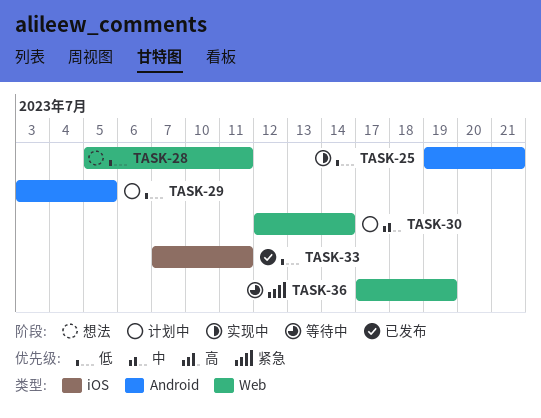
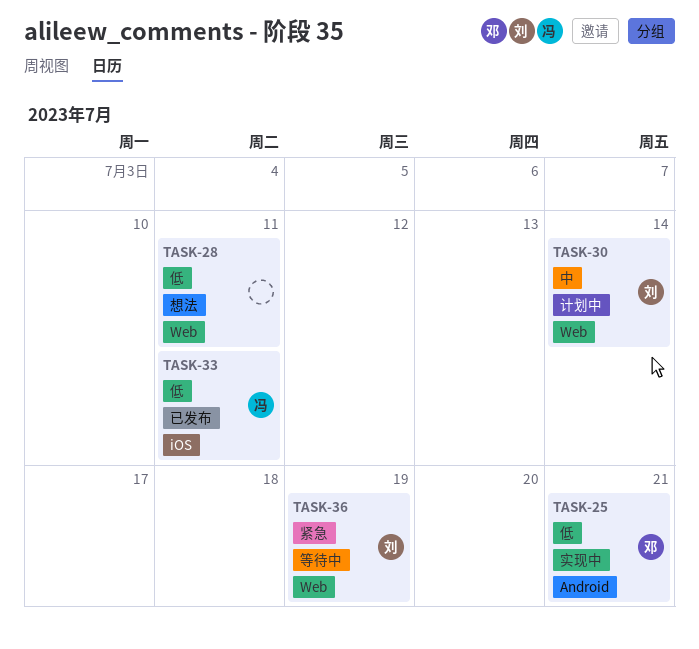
TASK-29: present -> none

